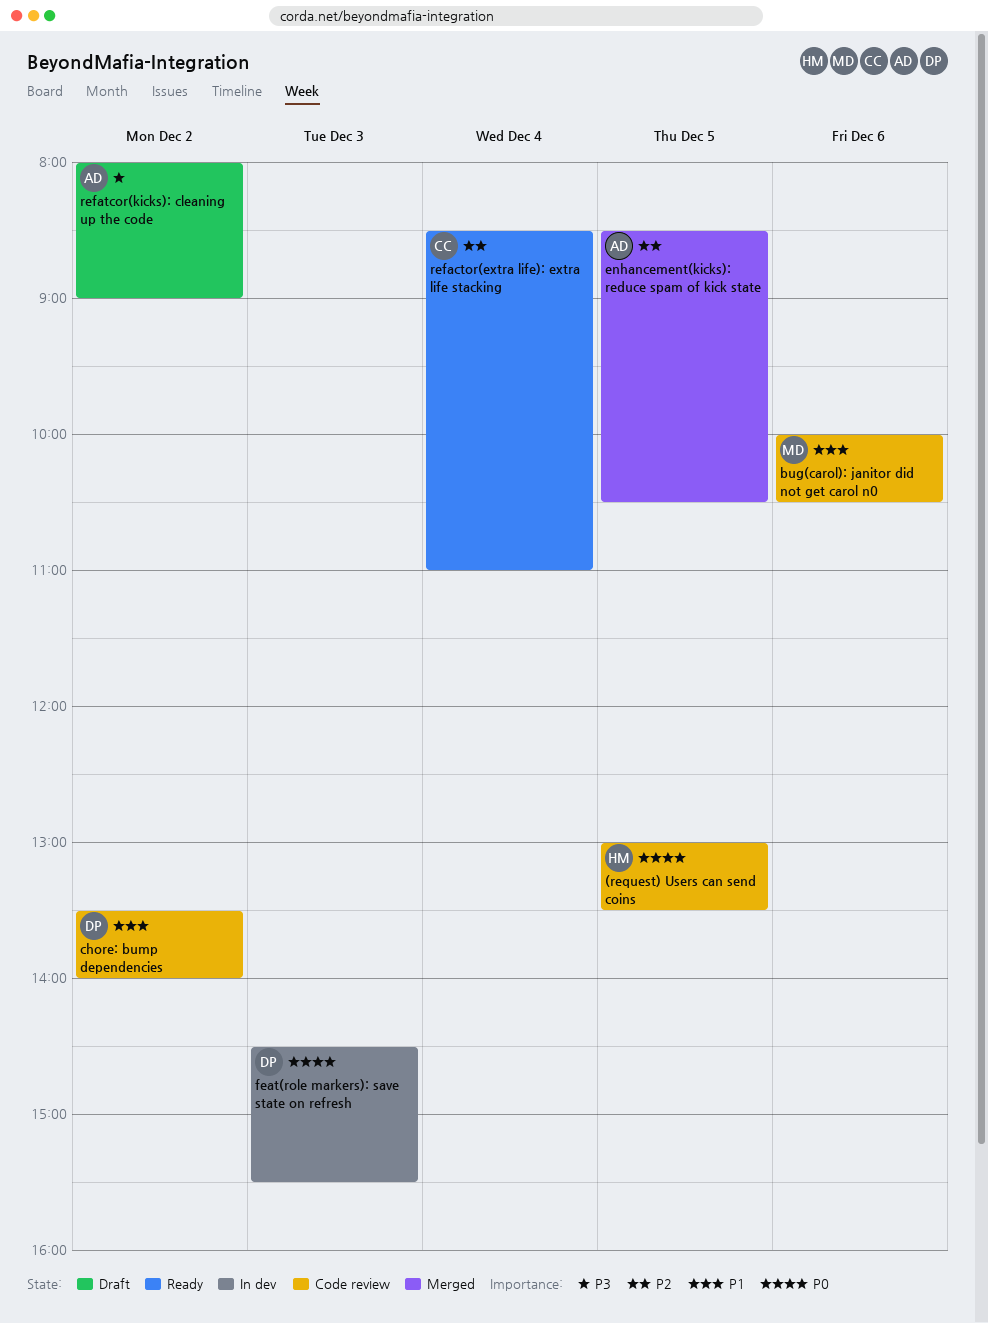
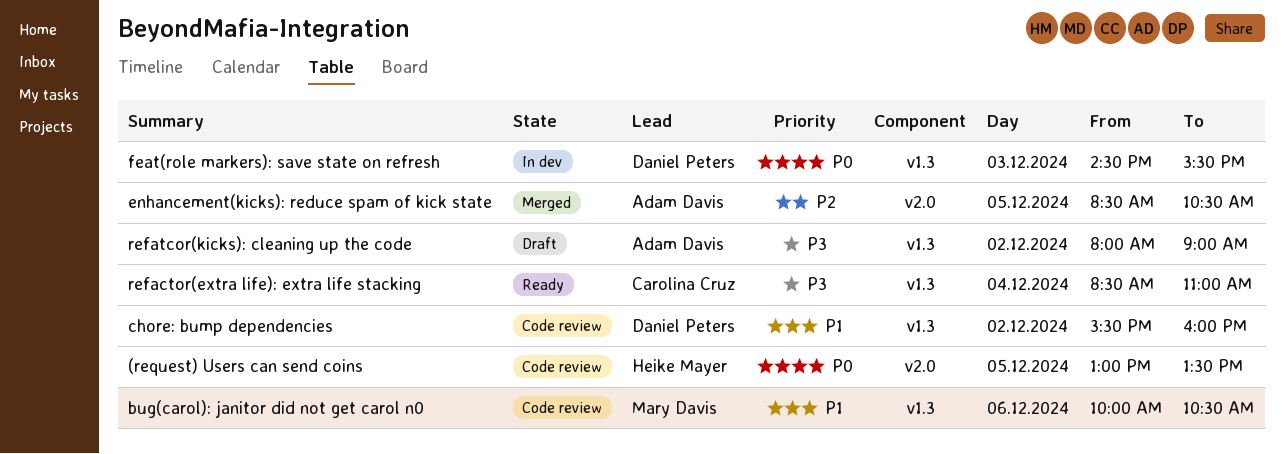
chore: bump dependencies, begins: 13:30 -> 15:30
chore: bump dependencies, ends: 14:00 -> 16:00
refactor(extra life): extra life stacking, priority: P2 -> P3

